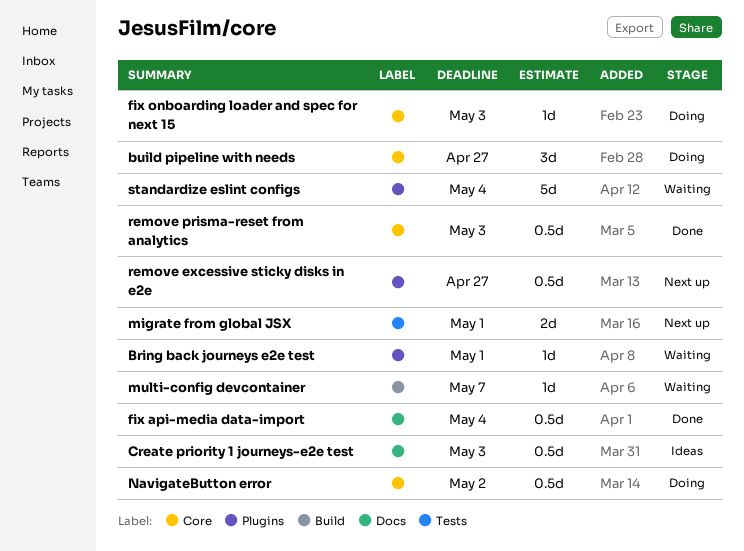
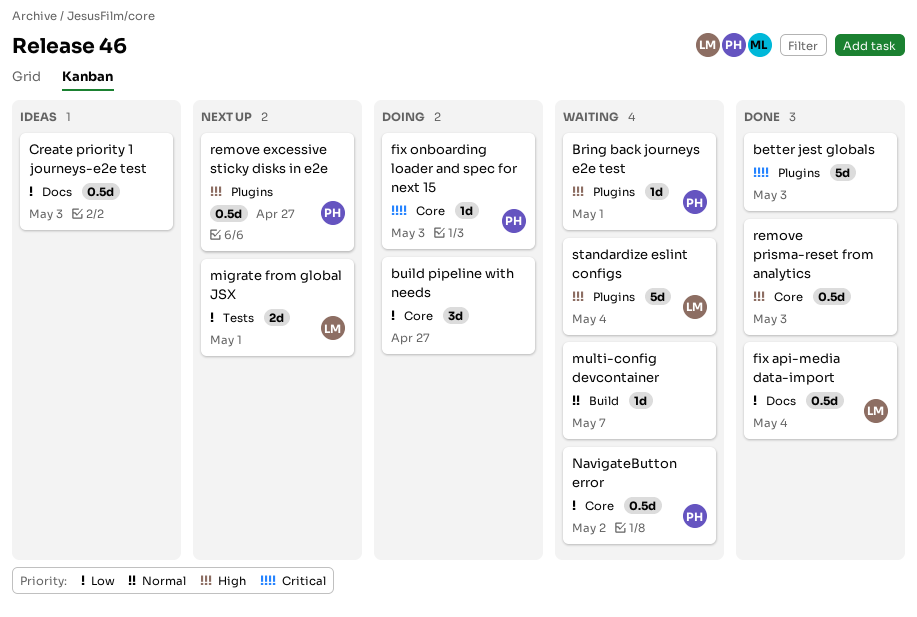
better jest globals: none -> present
NavigateButton error, status: Doing -> Waiting

